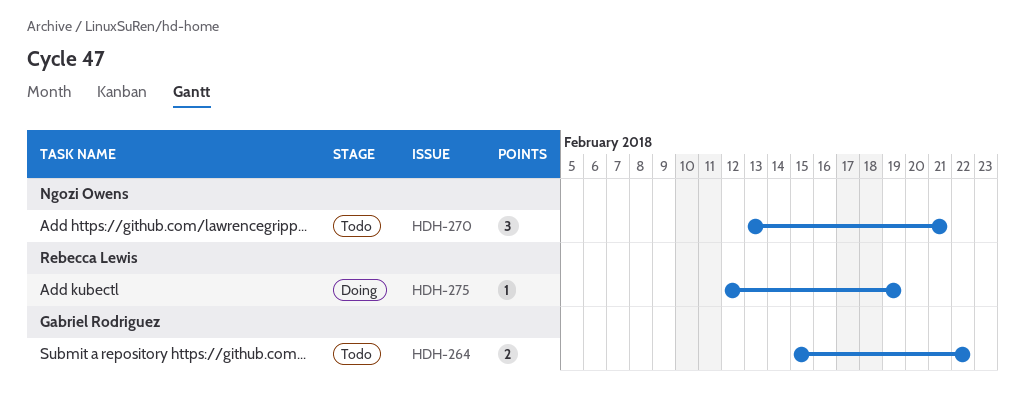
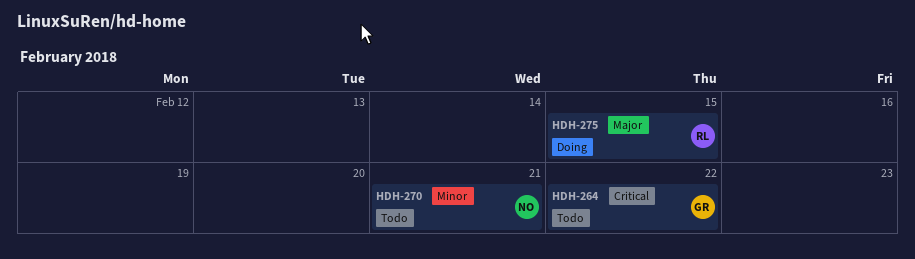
HDH-275, due: Feb 19 -> Feb 15

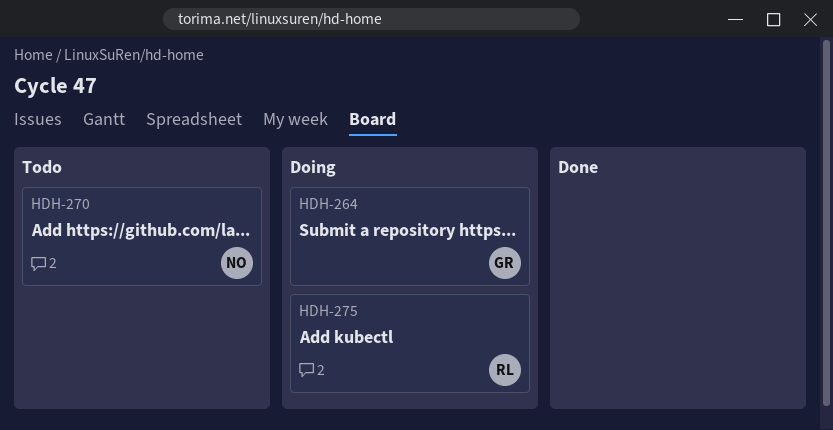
HDH-264, status: Todo -> Doing

